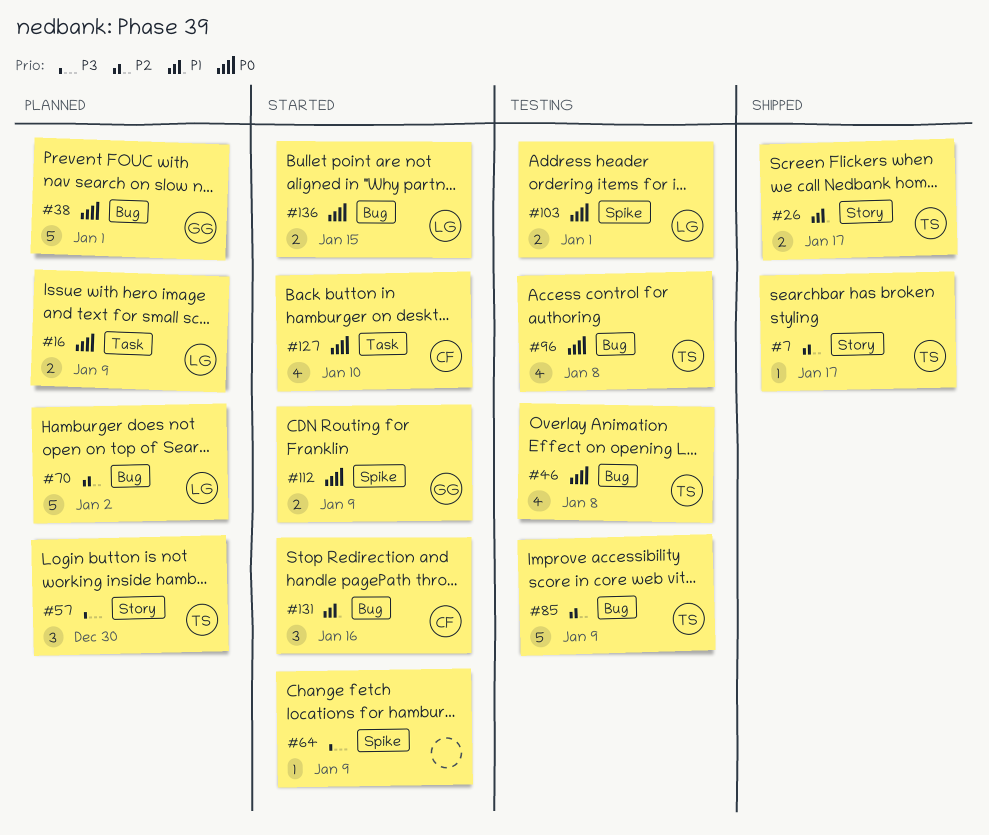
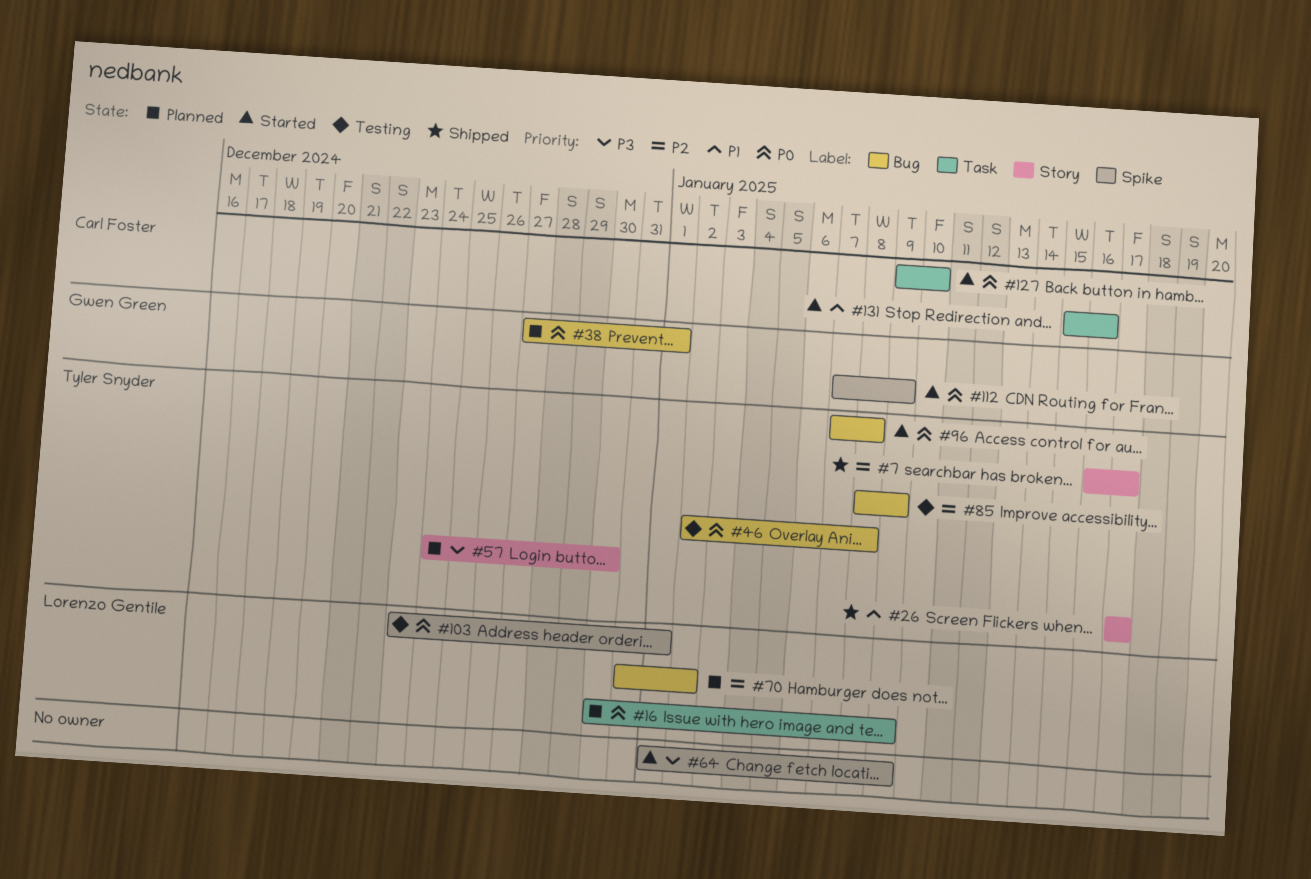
#96, status: Testing -> Started
#131, label: Bug -> Task
#136: present -> none

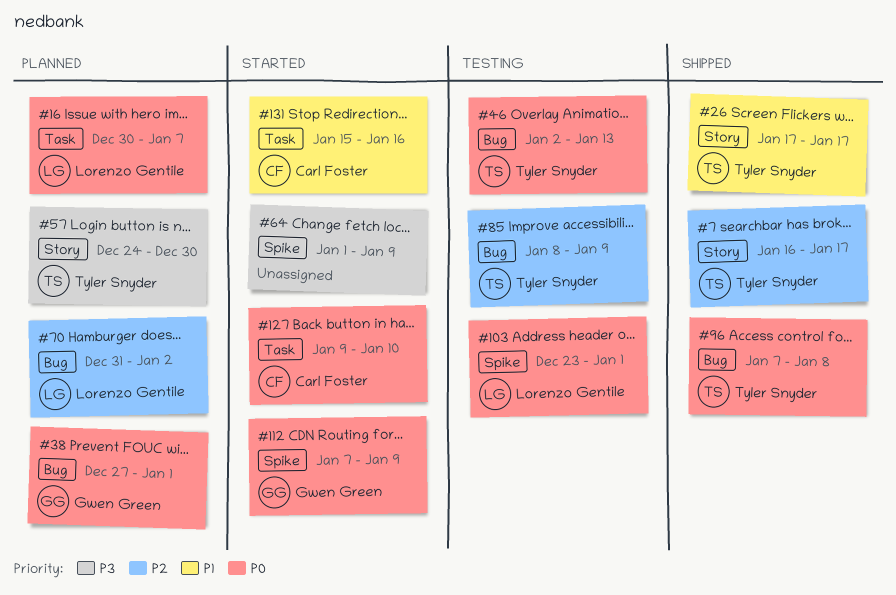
#16, due: Jan 9 -> Jan 7
#46, due: Jan 8 -> Jan 13
#96, status: Started -> Shipped

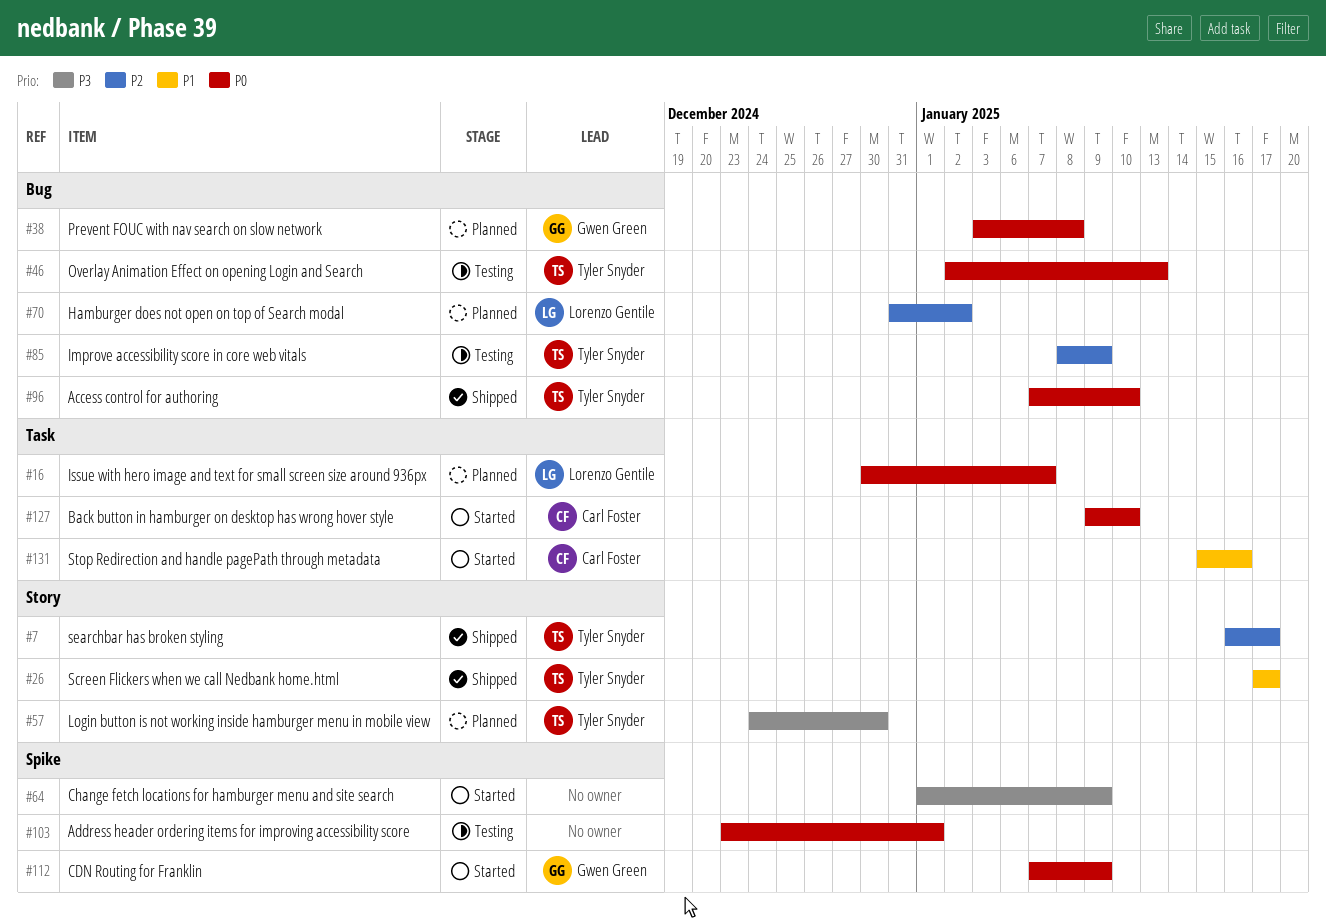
#38, start: Dec 27 -> Jan 3
#38, due: Jan 1 -> Jan 8
#96, due: Jan 8 -> Jan 10
#103, owner: Lorenzo Gentile -> none

